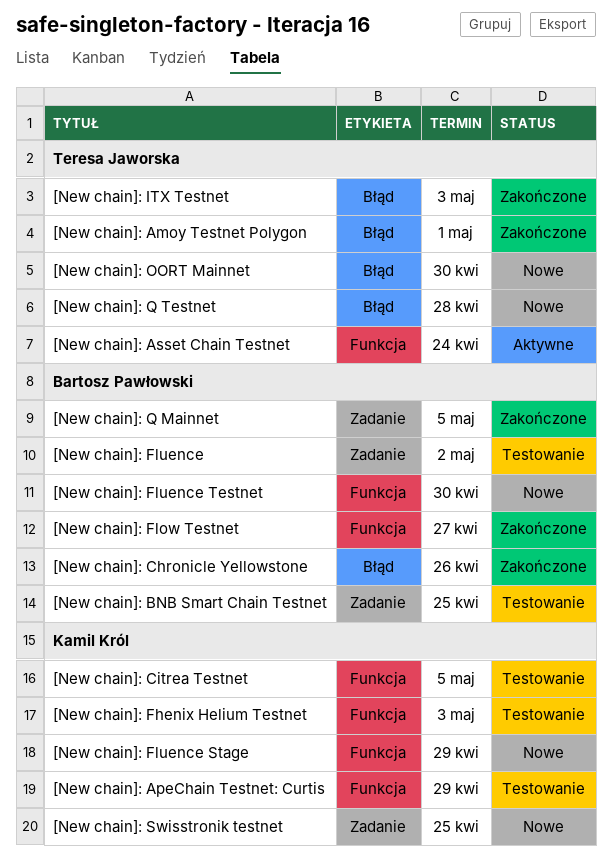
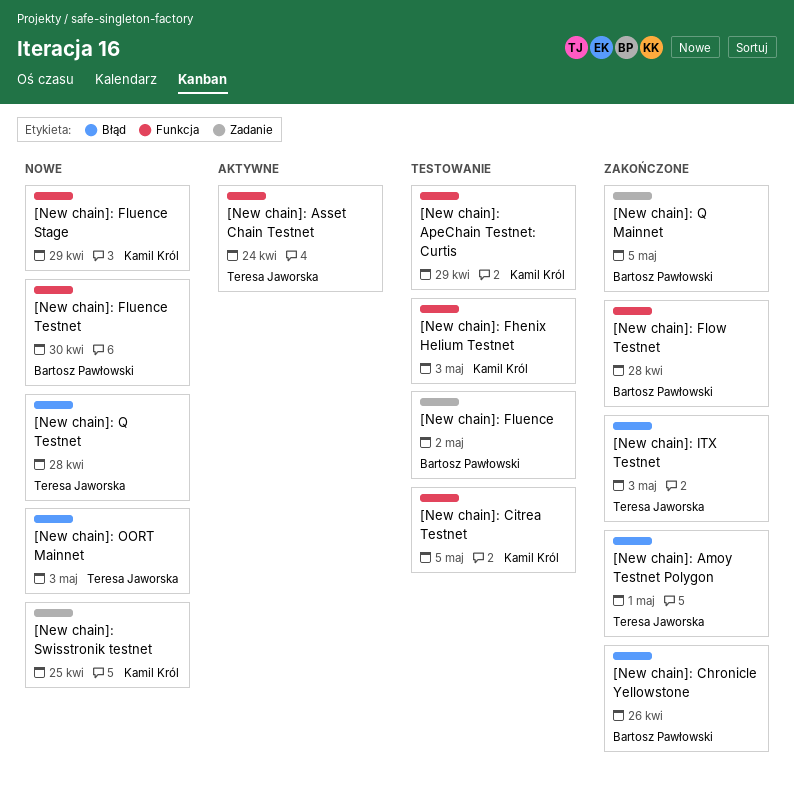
[New chain]: BNB Smart Chain Testnet: present -> none
[New chain]: Flow Testnet, due: Apr 27 -> Apr 28
[New chain]: OORT Mainnet, due: Apr 30 -> May 3

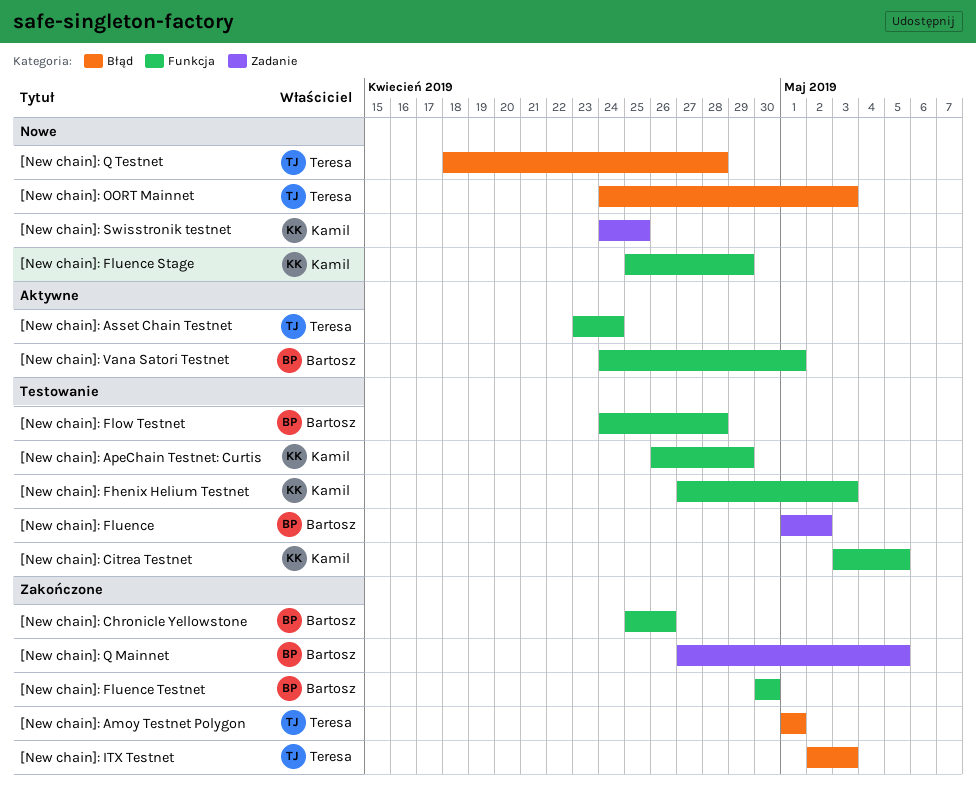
[New chain]: Chronicle Yellowstone, label: Błąd -> Funkcja
[New chain]: Flow Testnet, status: Zakończone -> Testowanie
[New chain]: Fluence Testnet, status: Nowe -> Zakończone
[New chain]: Vana Satori Testnet: none -> present

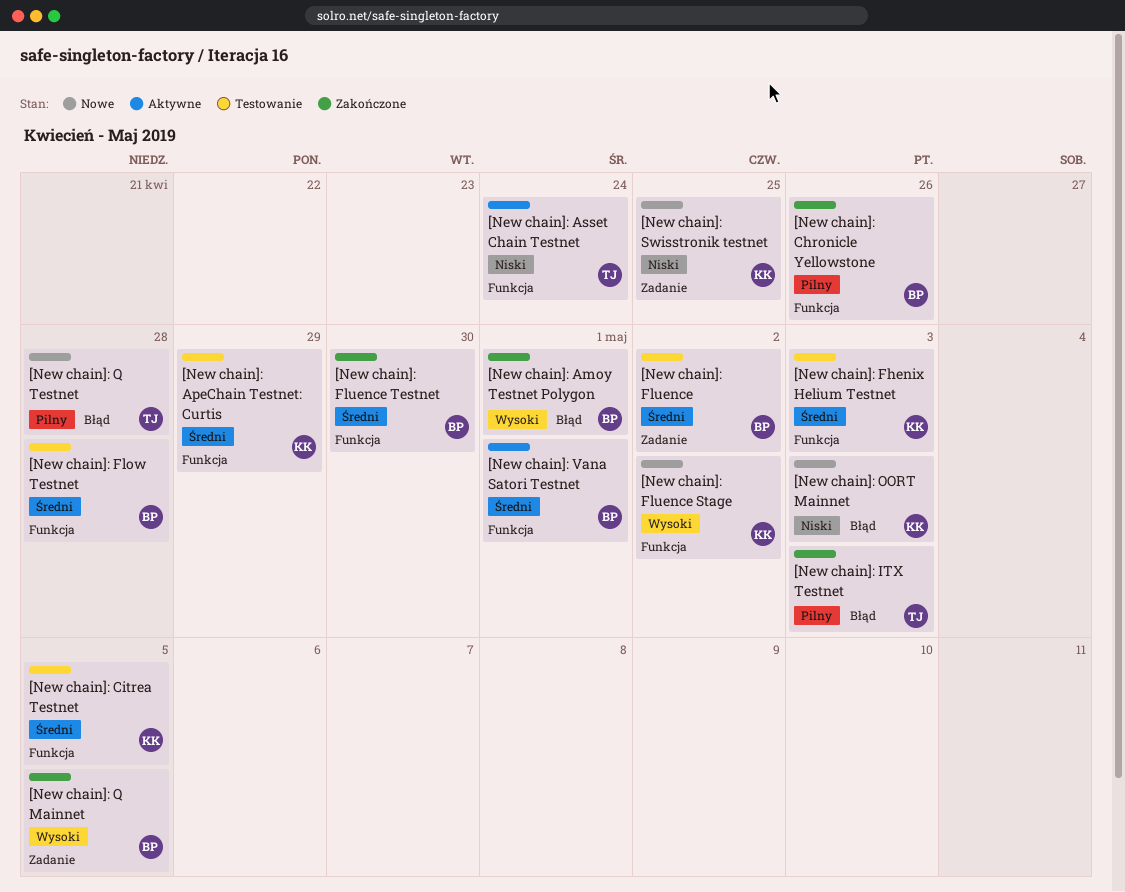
[New chain]: Amoy Testnet Polygon, owner: Teresa -> Bartosz
[New chain]: Fluence Stage, due: Apr 29 -> May 2
[New chain]: OORT Mainnet, owner: Teresa -> Kamil

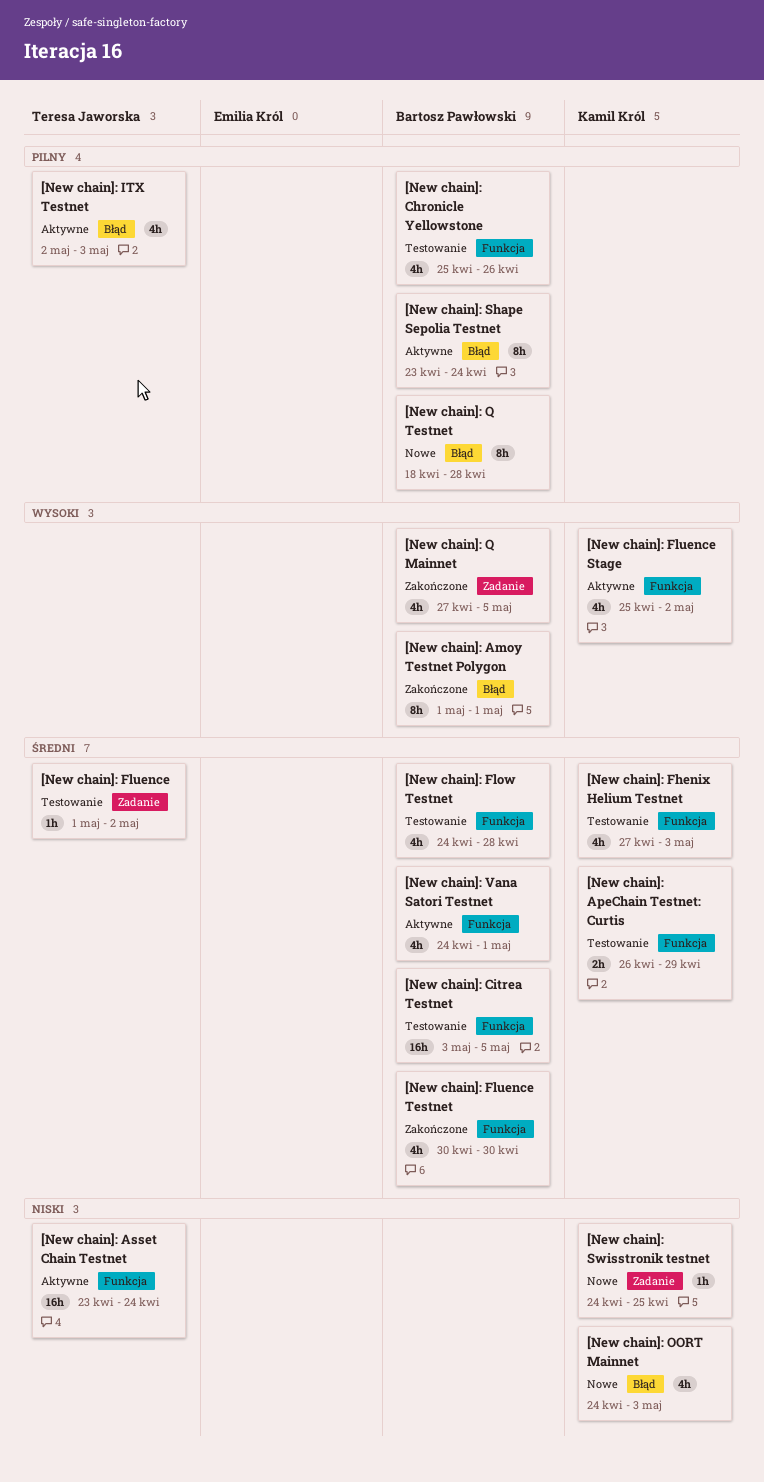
[New chain]: Chronicle Yellowstone, status: Zakończone -> Testowanie
[New chain]: Citrea Testnet, owner: Kamil Król -> Bartosz Pawłowski
[New chain]: Fluence, owner: Bartosz Pawłowski -> Teresa Jaworska
[New chain]: Fluence Stage, status: Nowe -> Aktywne
[New chain]: ITX Testnet, status: Zakończone -> Aktywne
[New chain]: Q Testnet, owner: Teresa Jaworska -> Bartosz Pawłowski
[New chain]: Shape Sepolia Testnet: none -> present

